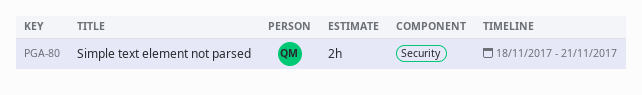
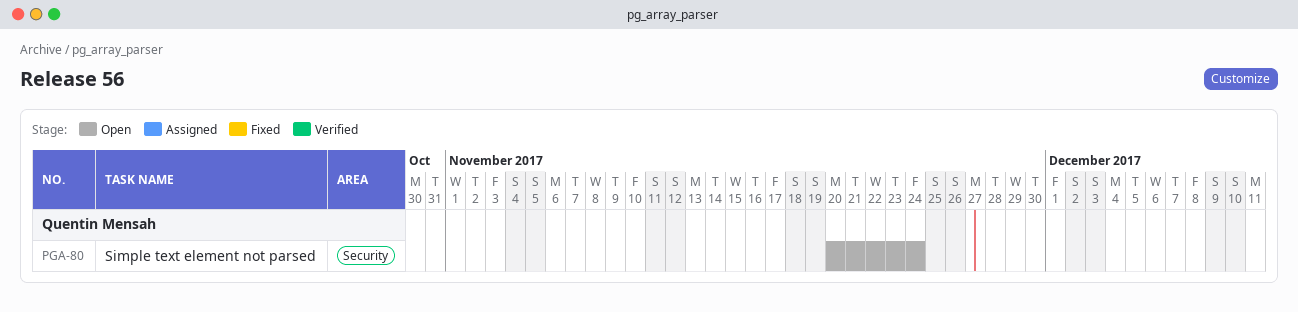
PGA-80, start: Nov 18 -> Nov 20
PGA-80, due: Nov 21 -> Nov 24

